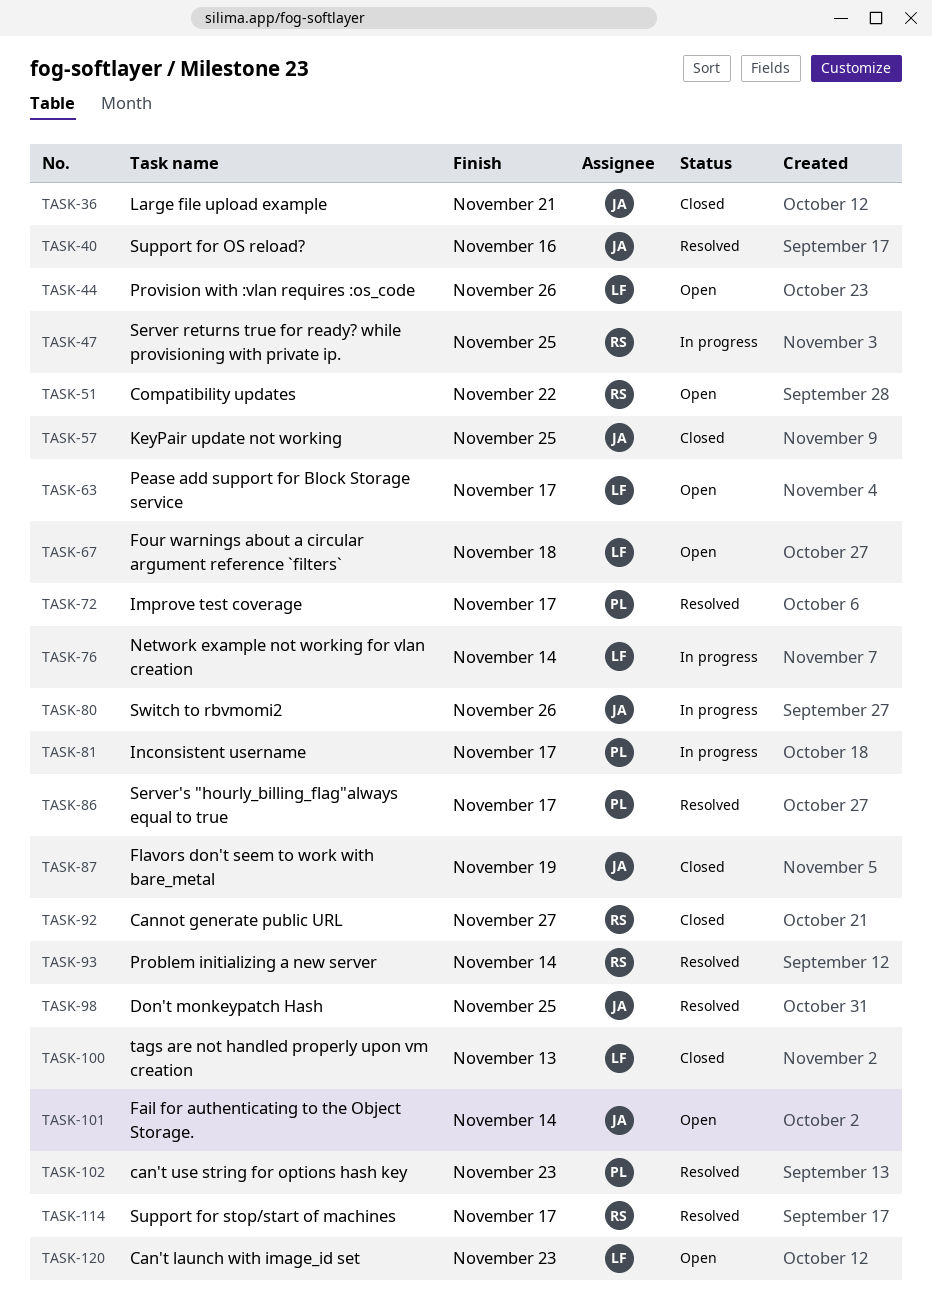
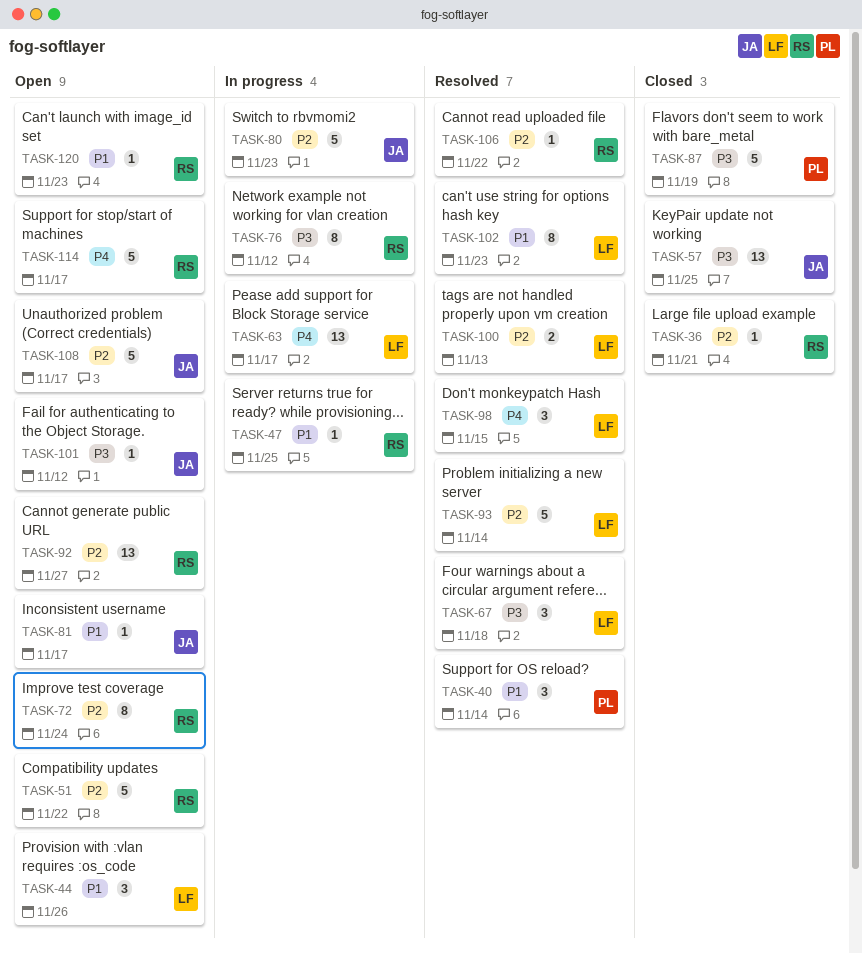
TASK-36, owner: JA -> RS
TASK-40, owner: JA -> PL
TASK-40, due: Nov 16 -> Nov 14
TASK-63, status: Open -> In progress
TASK-67, status: Open -> Resolved
TASK-72, status: Resolved -> Open
TASK-72, owner: PL -> RS
TASK-72, due: Nov 17 -> Nov 24
TASK-76, owner: LF -> RS
TASK-76, due: Nov 14 -> Nov 12
TASK-80, due: Nov 26 -> Nov 23
TASK-81, status: In progress -> Open
TASK-81, owner: PL -> JA
TASK-86: present -> none
TASK-87, owner: JA -> PL
TASK-92, status: Closed -> Open
TASK-93, owner: RS -> LF
TASK-98, owner: JA -> LF
TASK-98, due: Nov 25 -> Nov 15
TASK-100, status: Closed -> Resolved
TASK-101, due: Nov 14 -> Nov 12
TASK-102, owner: PL -> LF
TASK-106: none -> present
TASK-108: none -> present
TASK-114, status: Resolved -> Open
TASK-120, owner: LF -> RS

